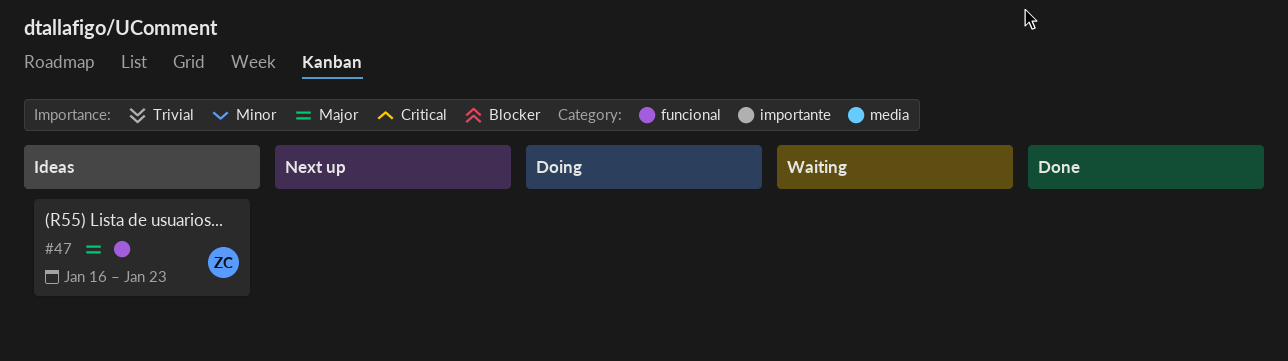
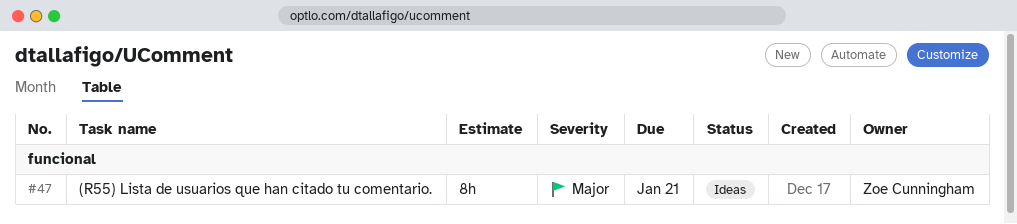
#47, due: Jan 23 -> Jan 21

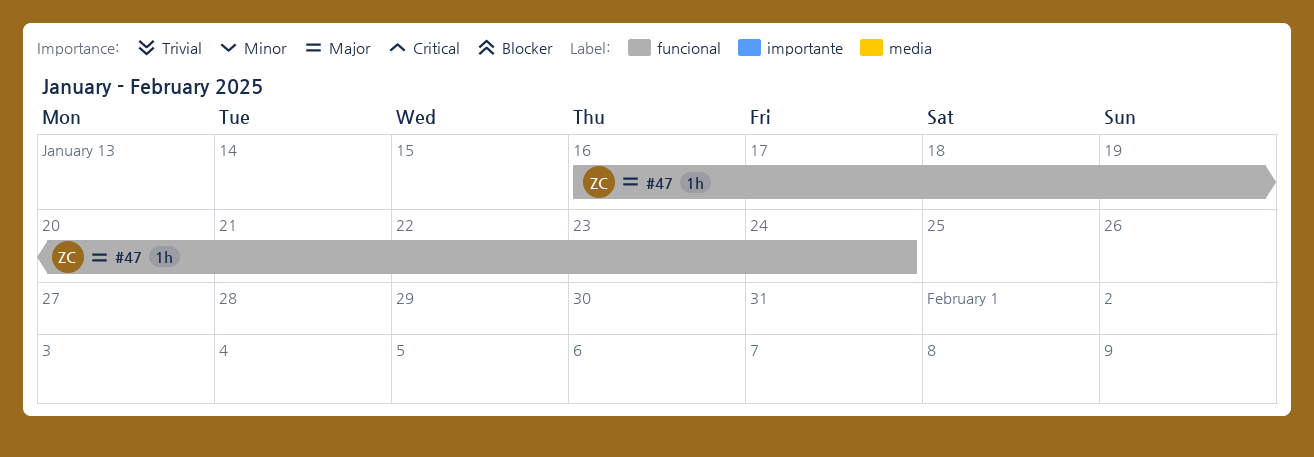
#47, estimate: 8h -> 1h
#47, due: Jan 21 -> Jan 24

